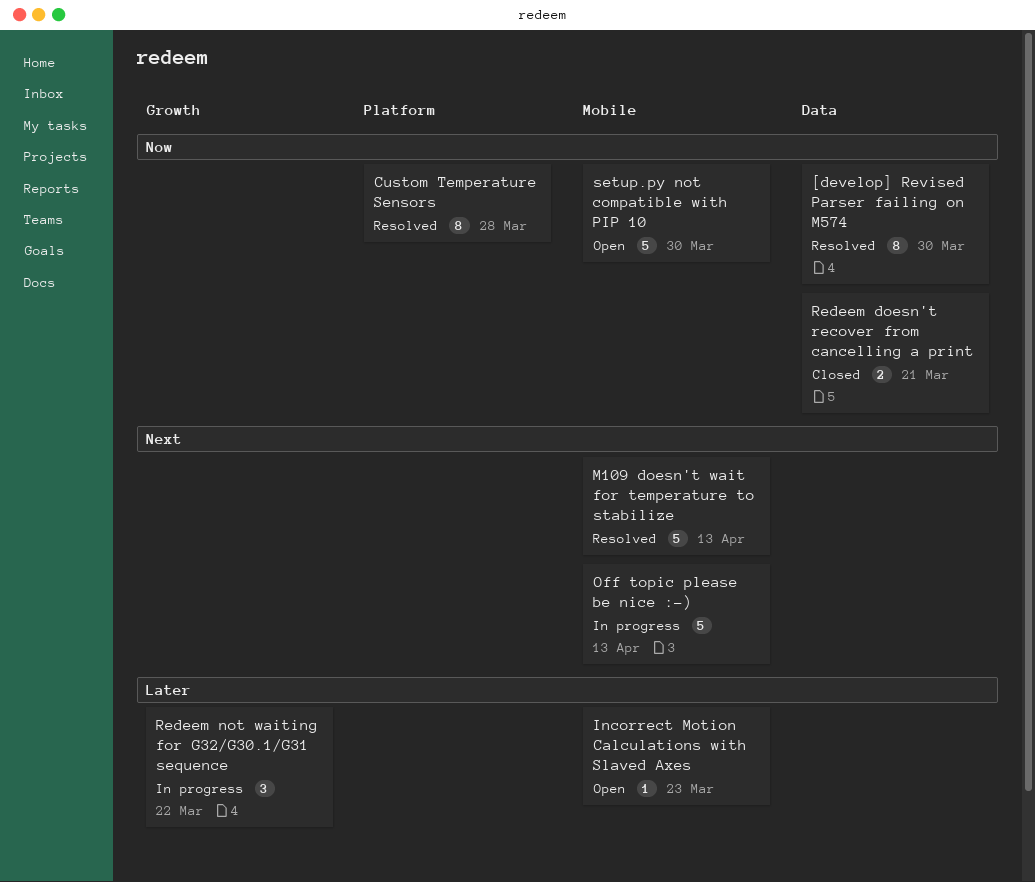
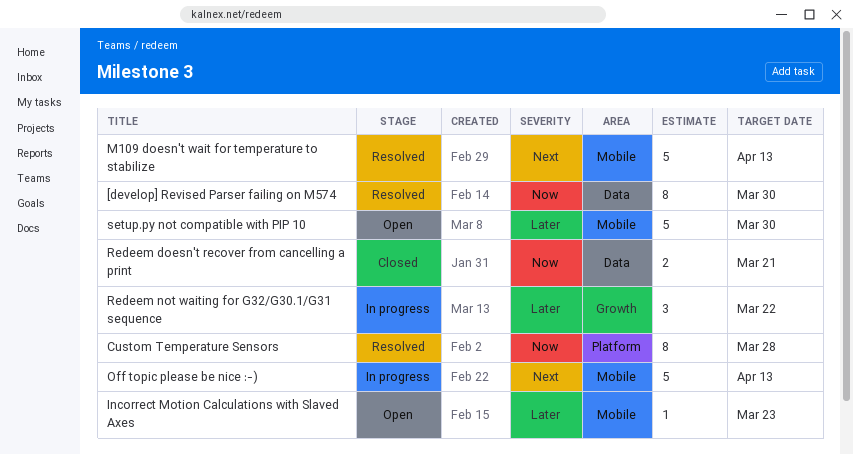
setup.py not compatible with PIP 10, priority: Now -> Later

